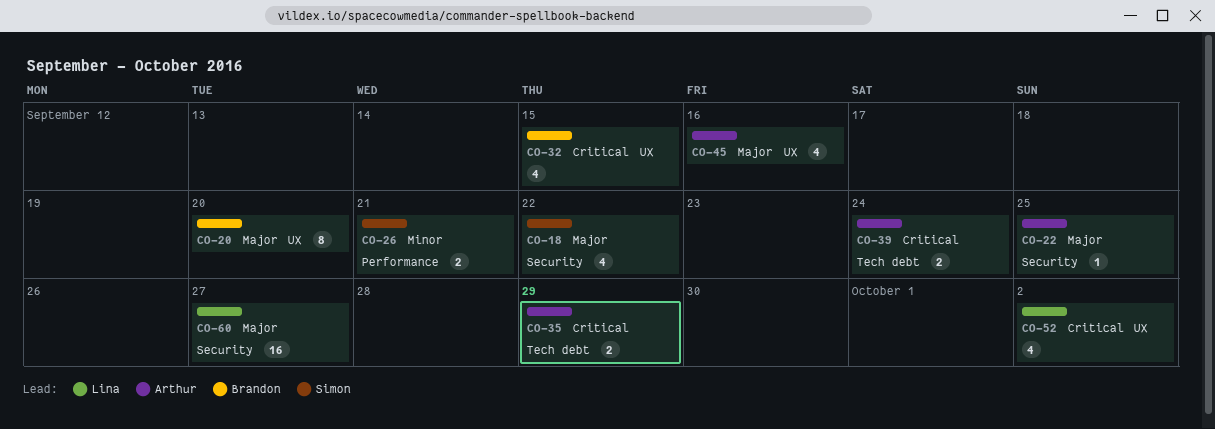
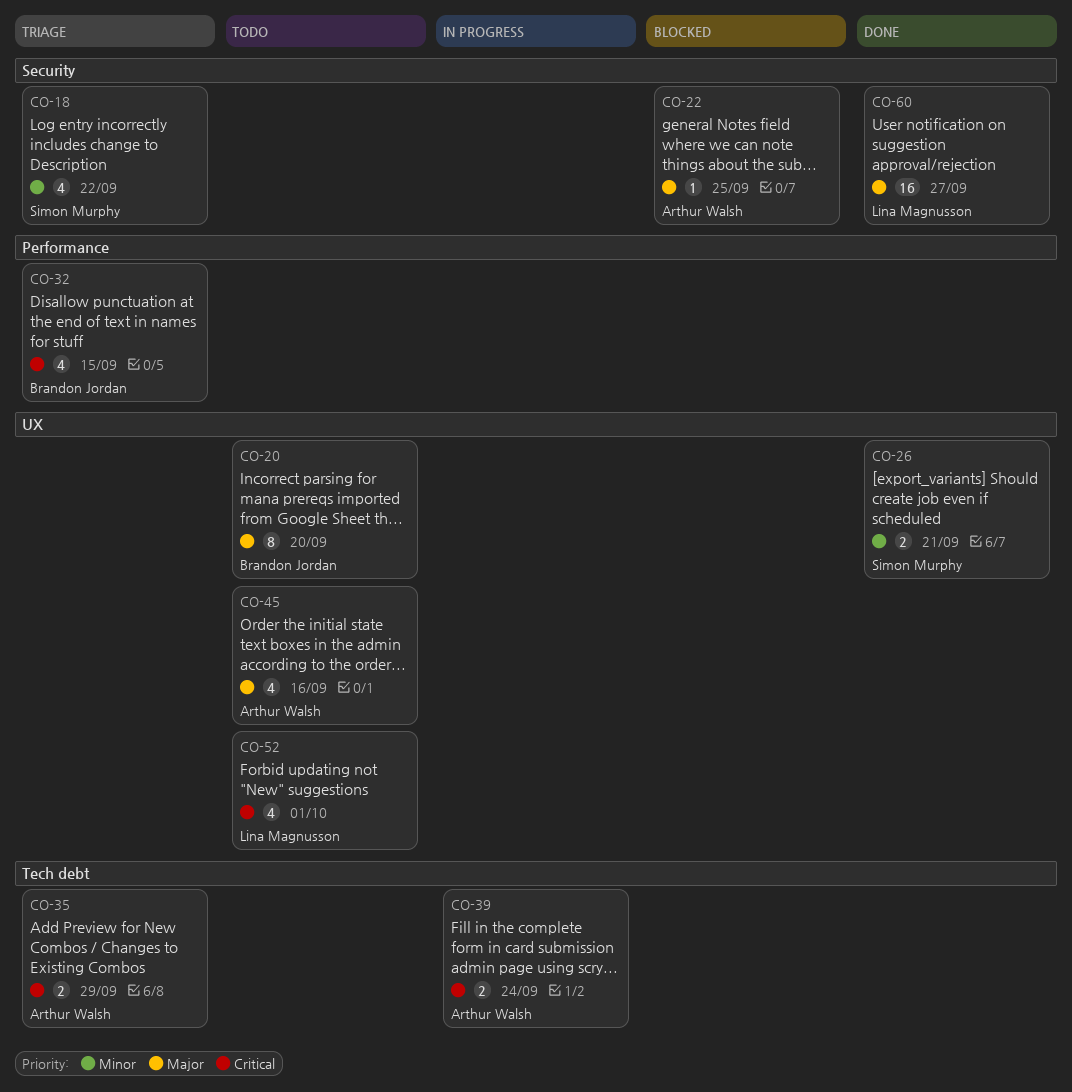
CO-18, priority: Major -> Minor
CO-26, label: Performance -> UX
CO-32, label: UX -> Performance
CO-52, due: Oct 2 -> Oct 1

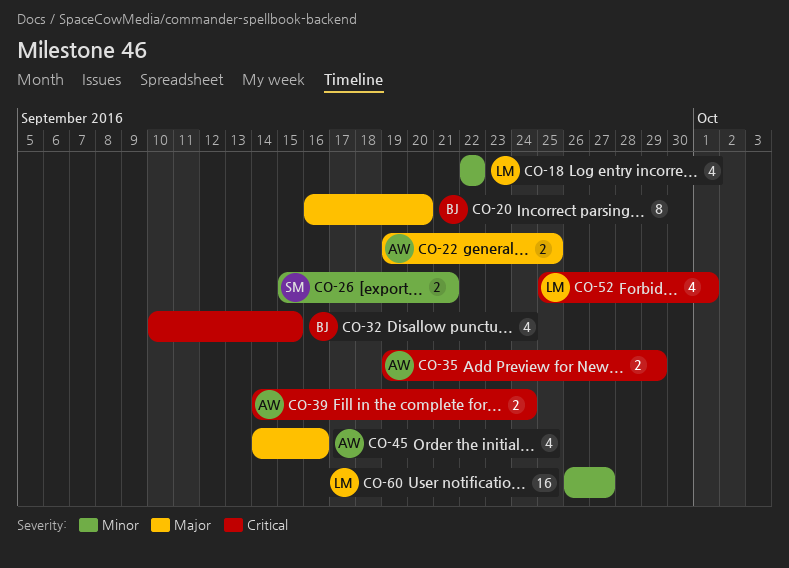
CO-18, owner: Simon Murphy -> Lina Magnusson
CO-22, estimate: 1 -> 2
CO-60, priority: Major -> Minor

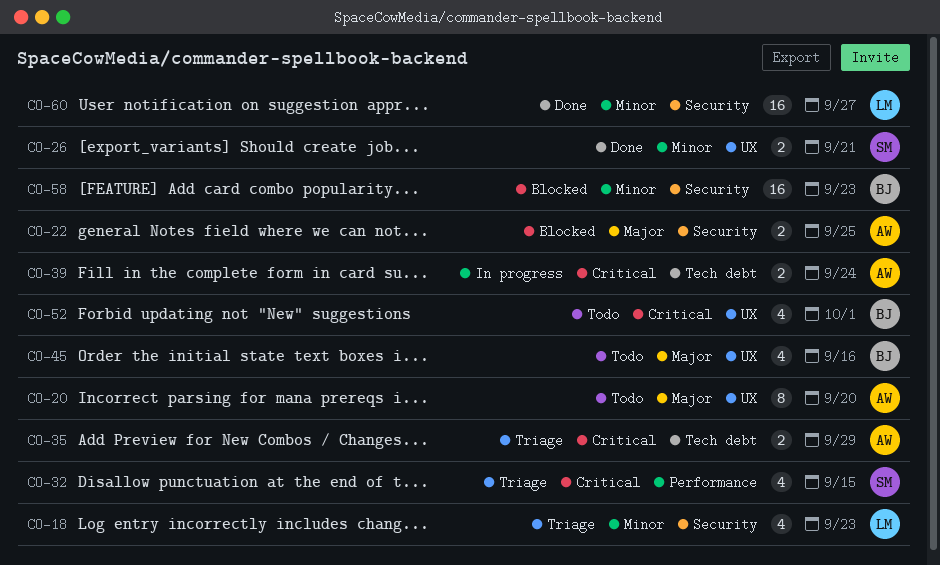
CO-18, due: Sep 22 -> Sep 23
CO-20, owner: BJ -> AW
CO-32, owner: BJ -> SM
CO-45, owner: AW -> BJ
CO-52, owner: LM -> BJ
CO-58: none -> present

